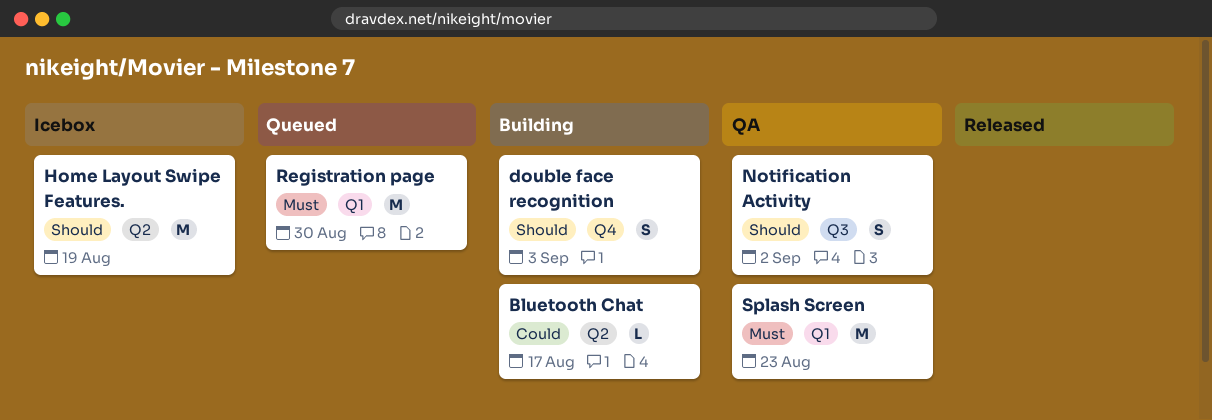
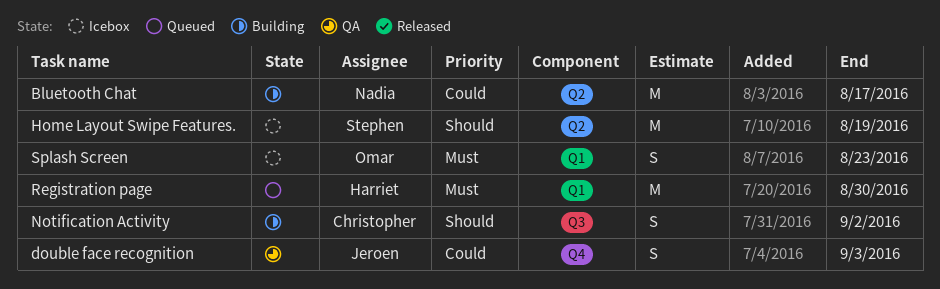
Bluetooth Chat, estimate: L -> M
double face recognition, status: Building -> QA
double face recognition, priority: Should -> Could
Notification Activity, status: QA -> Building
Splash Screen, status: QA -> Icebox
Splash Screen, estimate: M -> S

